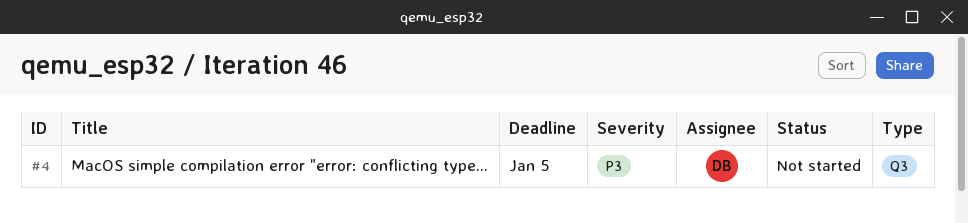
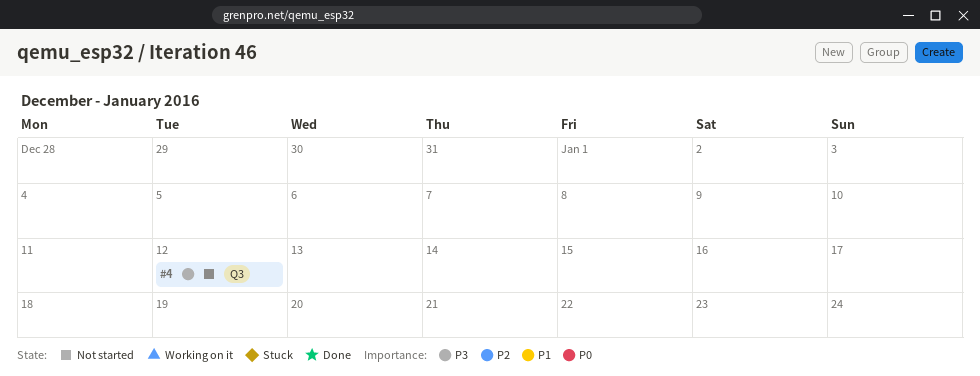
#4, due: Jan 5 -> Jan 12

